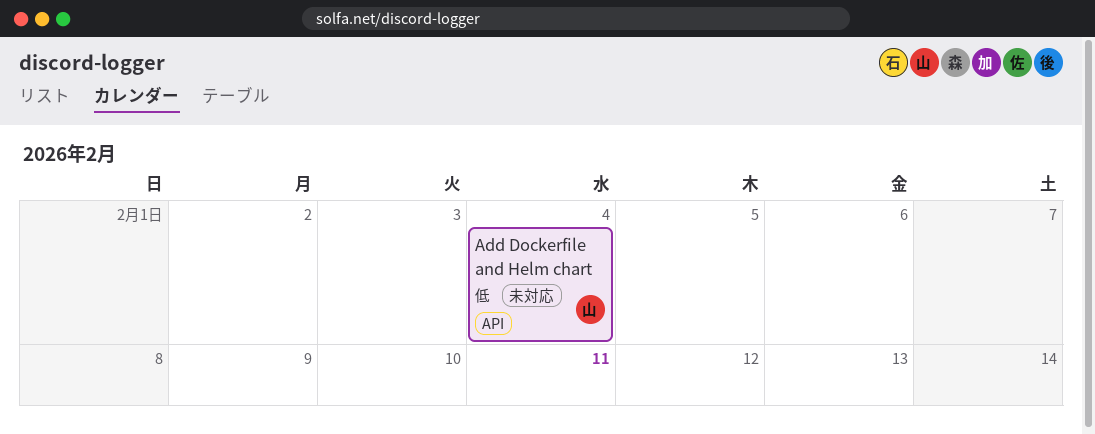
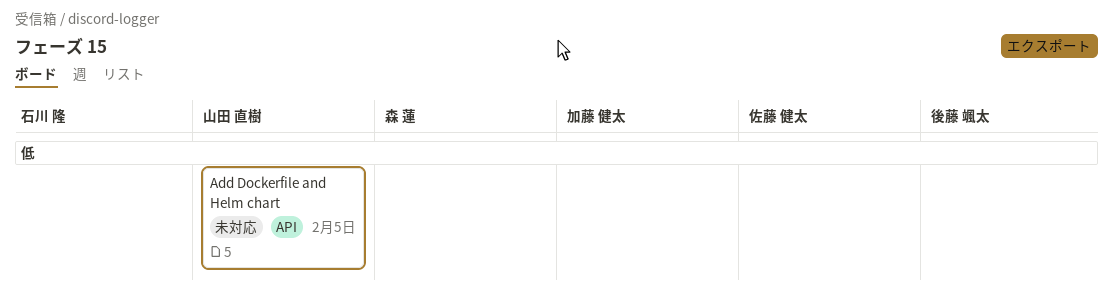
Add Dockerfile and Helm chart, due: Feb 4 -> Feb 5

